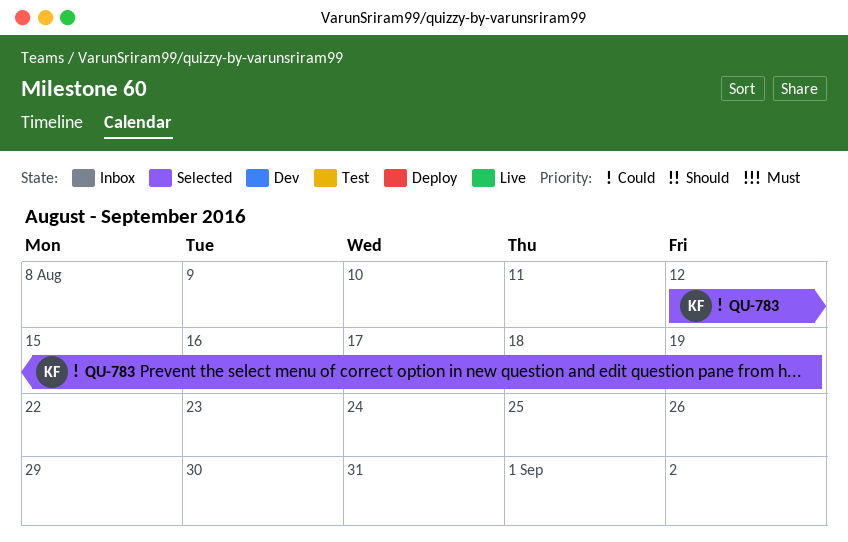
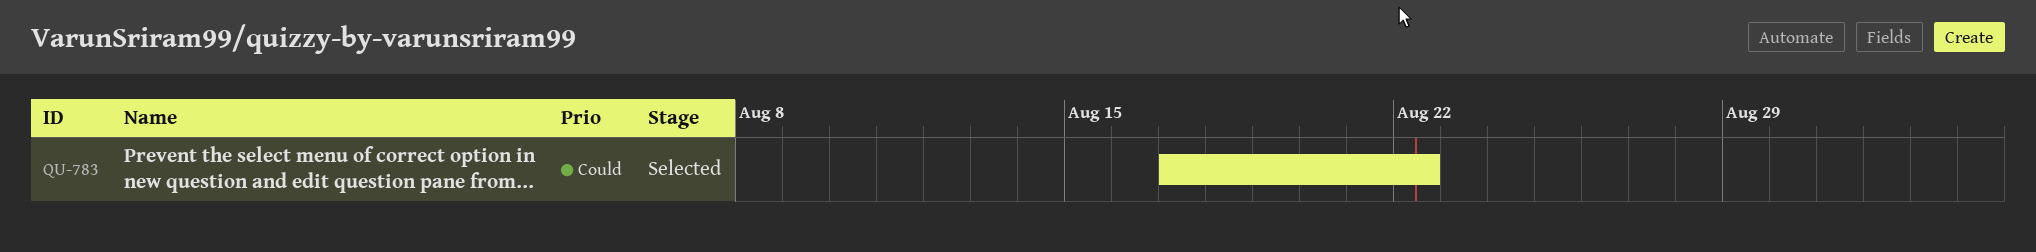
QU-783, start: Aug 12 -> Aug 17
QU-783, due: Aug 19 -> Aug 22

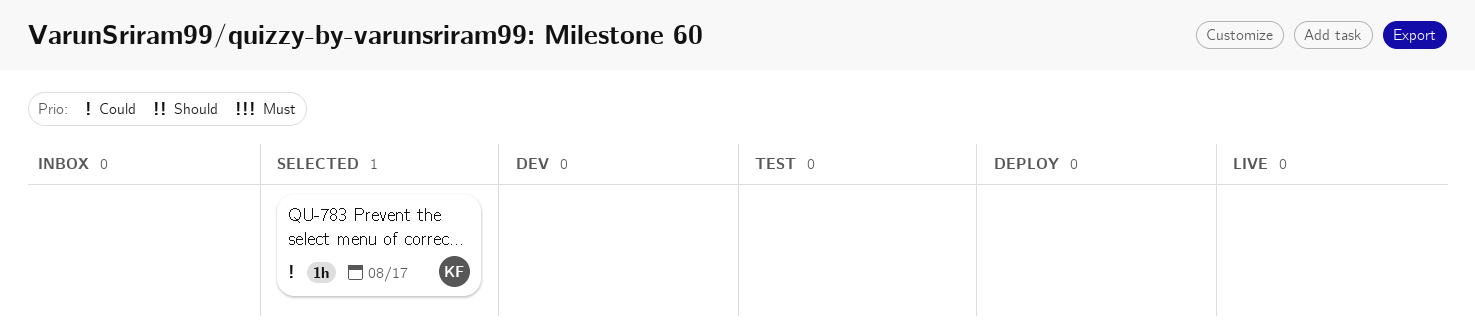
QU-783, due: Aug 22 -> Aug 17

